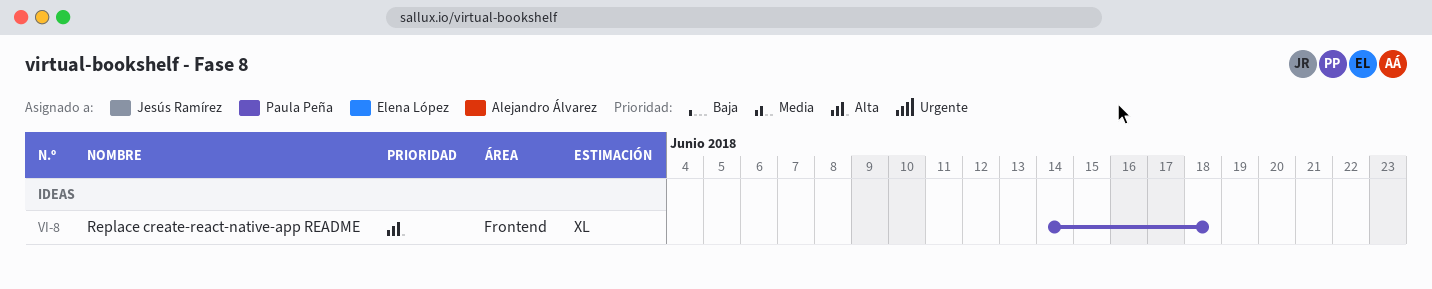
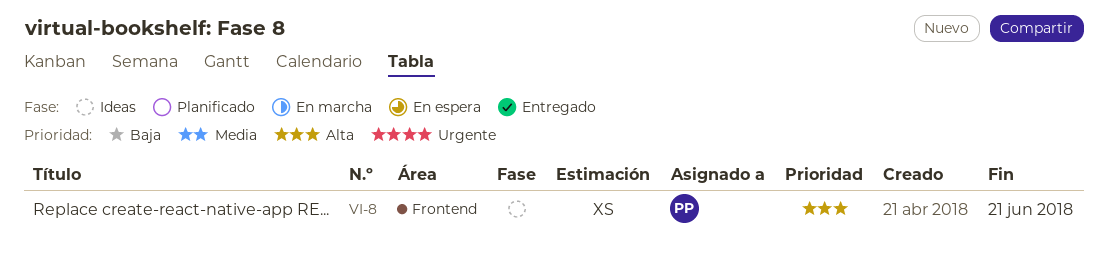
VI-8, estimate: XL -> XS
VI-8, due: Jun 18 -> Jun 21

